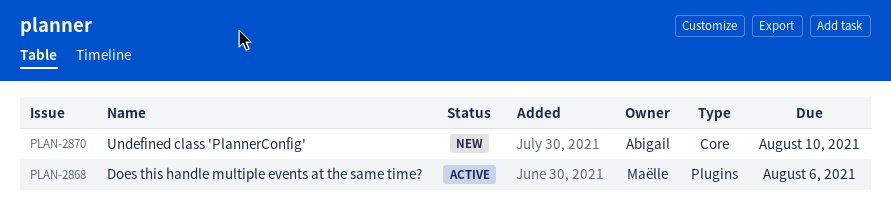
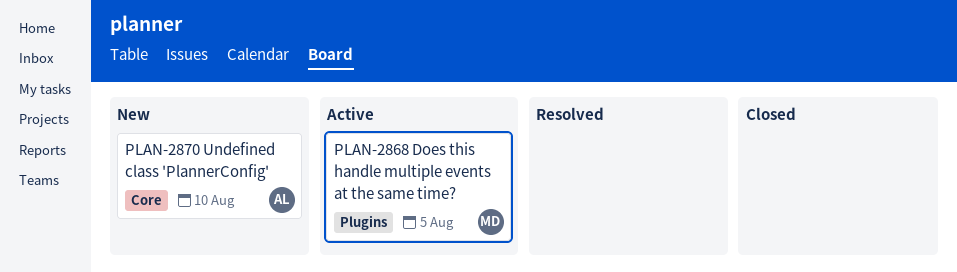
PLAN-2868, due: Aug 6 -> Aug 5

